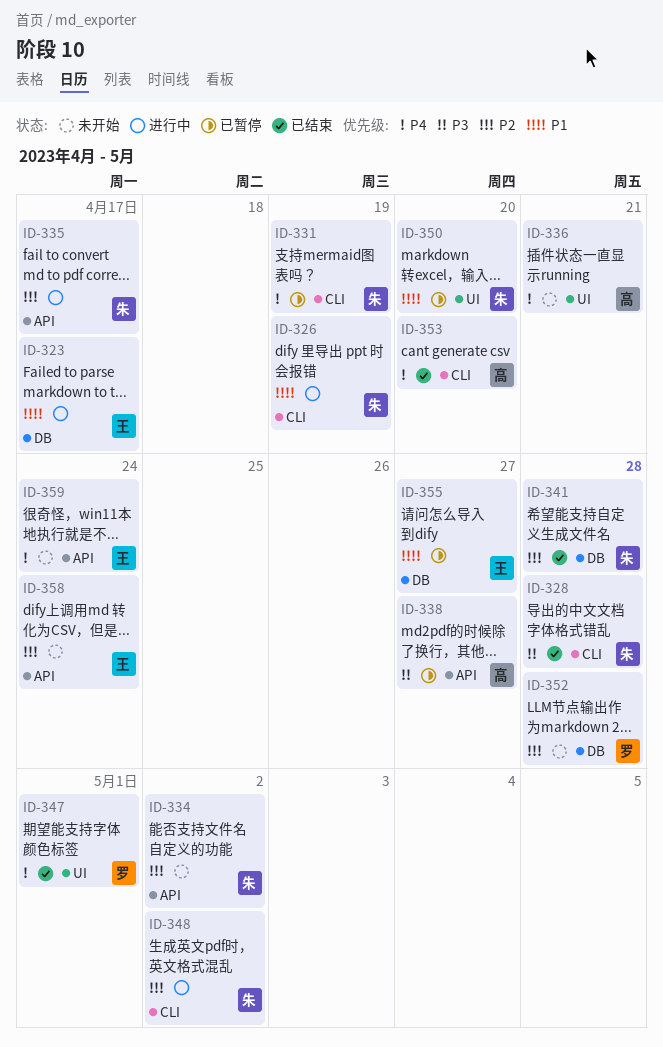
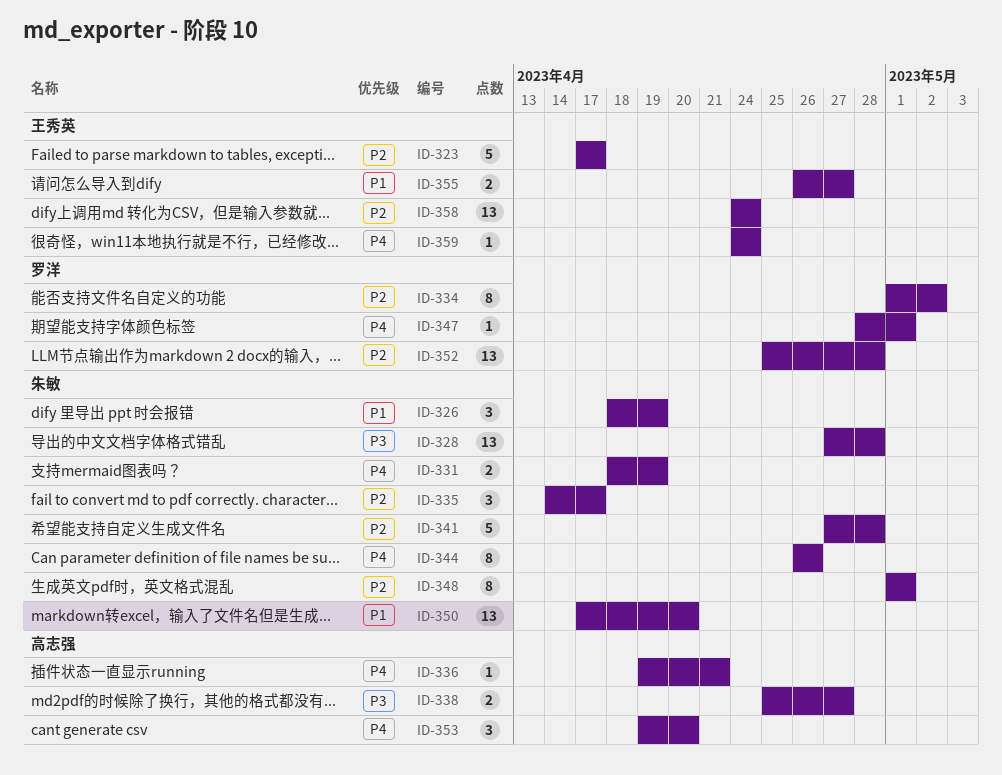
ID-323, priority: P1 -> P2
ID-334, owner: 朱敏 -> 罗洋
ID-344: none -> present
ID-348, due: May 2 -> May 1

